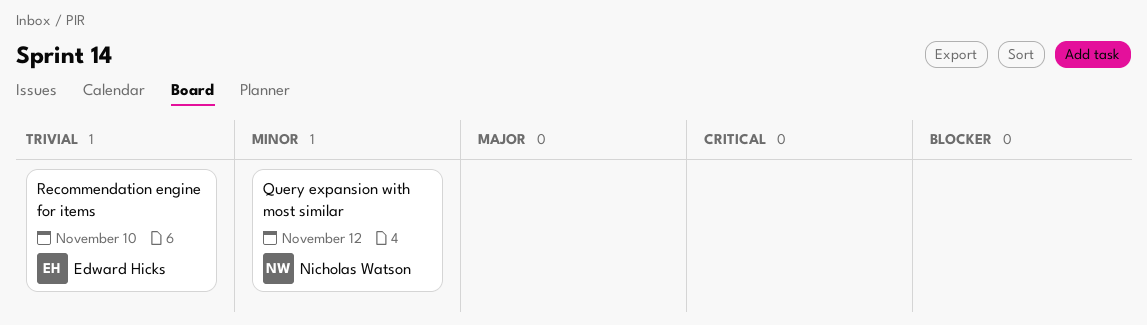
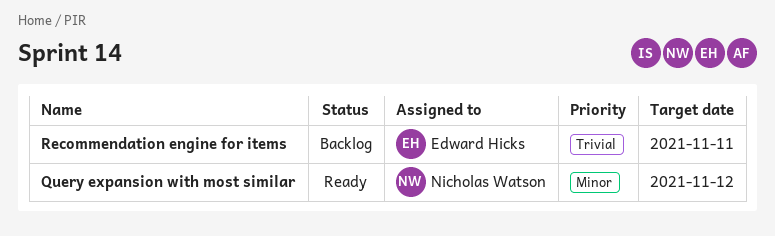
Recommendation engine for items, due: Nov 10 -> Nov 11

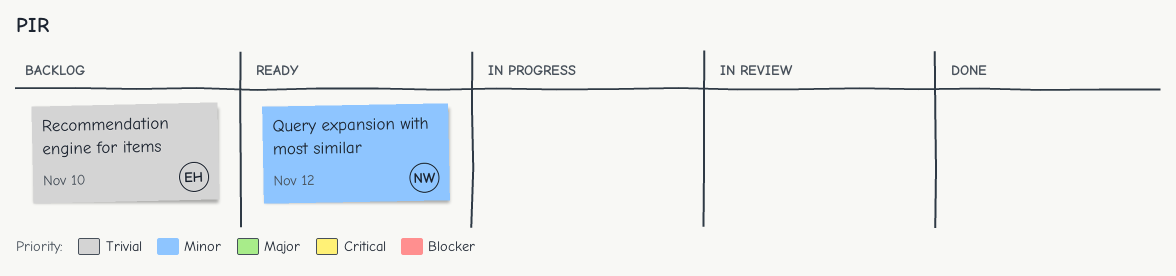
Recommendation engine for items, due: Nov 11 -> Nov 10

